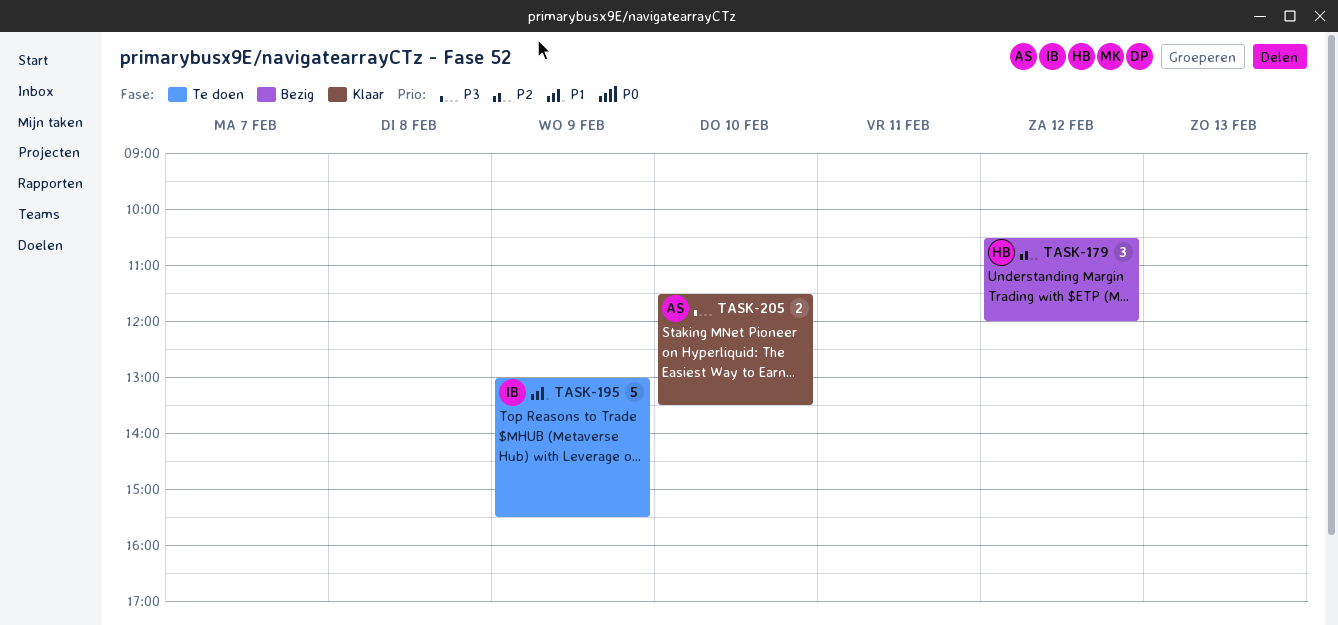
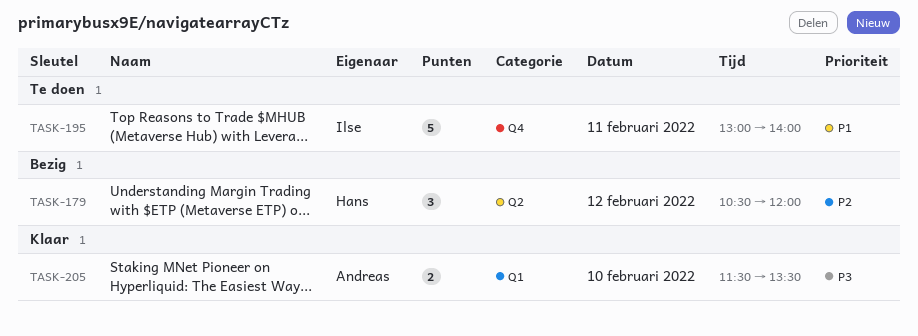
TASK-195, day: Feb 9 -> Feb 11
TASK-195, ends: 15:30 -> 14:00

